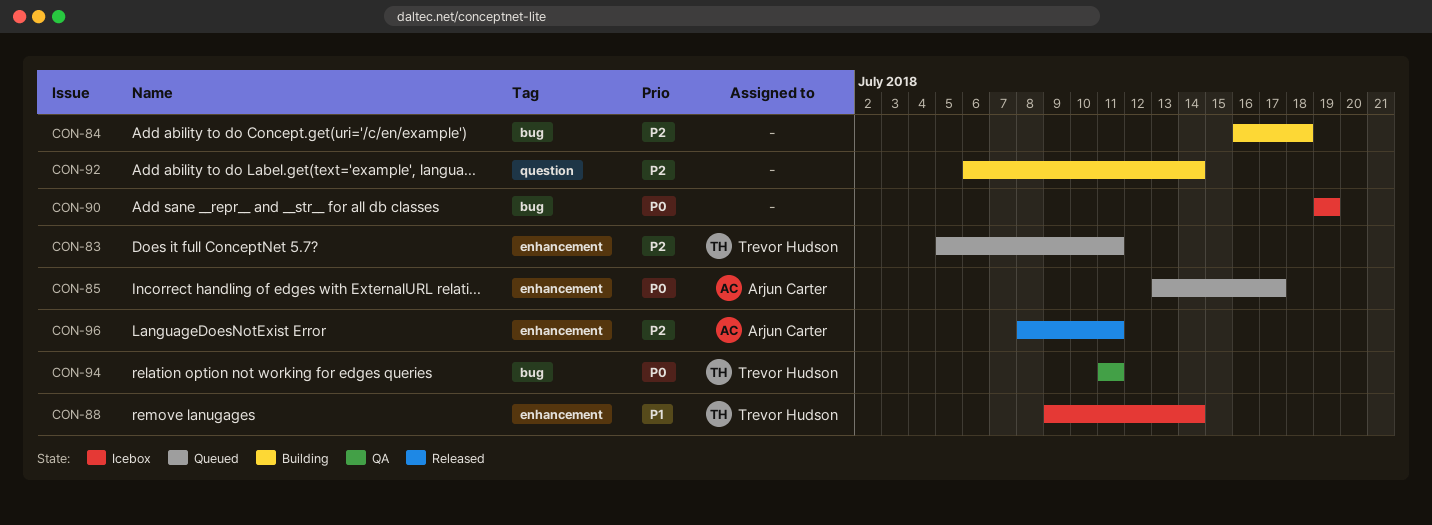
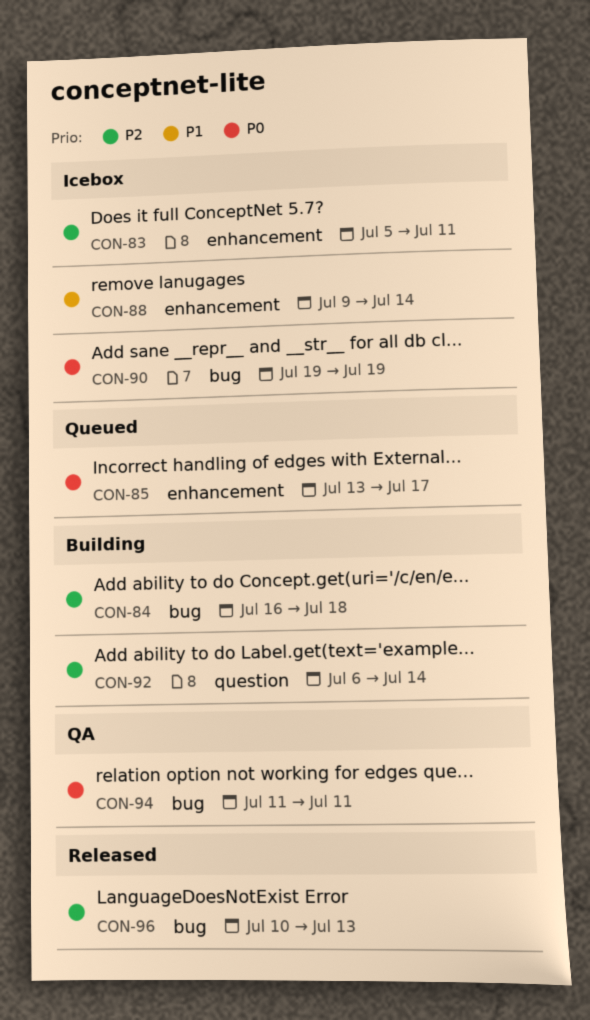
CON-83, status: Queued -> Icebox
CON-96, label: enhancement -> bug
CON-96, start: Jul 8 -> Jul 10
CON-96, due: Jul 11 -> Jul 13

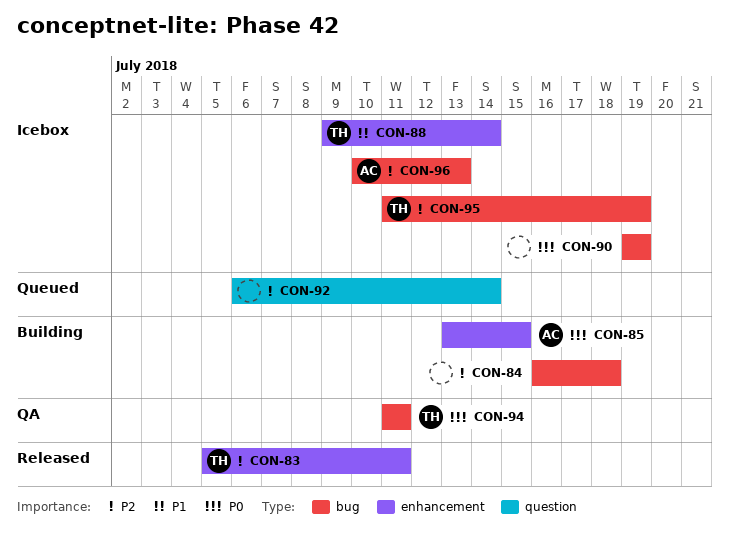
CON-83, status: Icebox -> Released
CON-85, status: Queued -> Building
CON-85, due: Jul 17 -> Jul 15
CON-92, status: Building -> Queued
CON-95: none -> present
CON-96, status: Released -> Icebox

